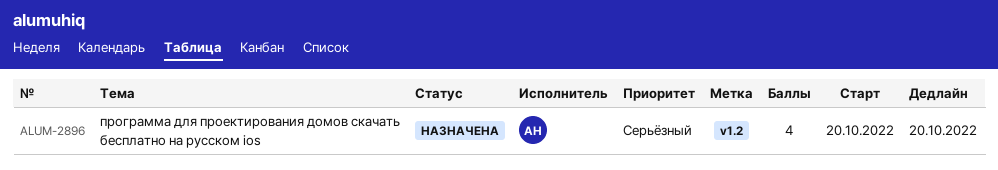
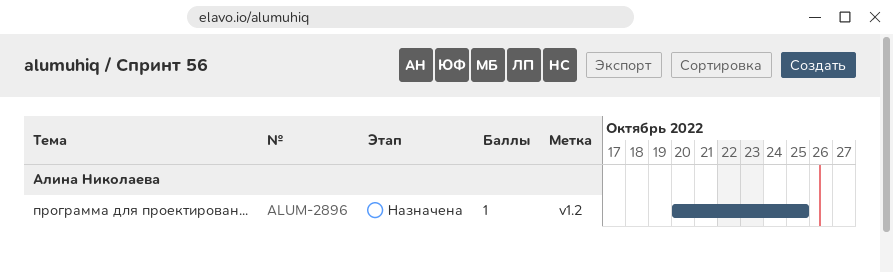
ALUM-2896, estimate: 4 -> 1
ALUM-2896, due: Oct 20 -> Oct 25

